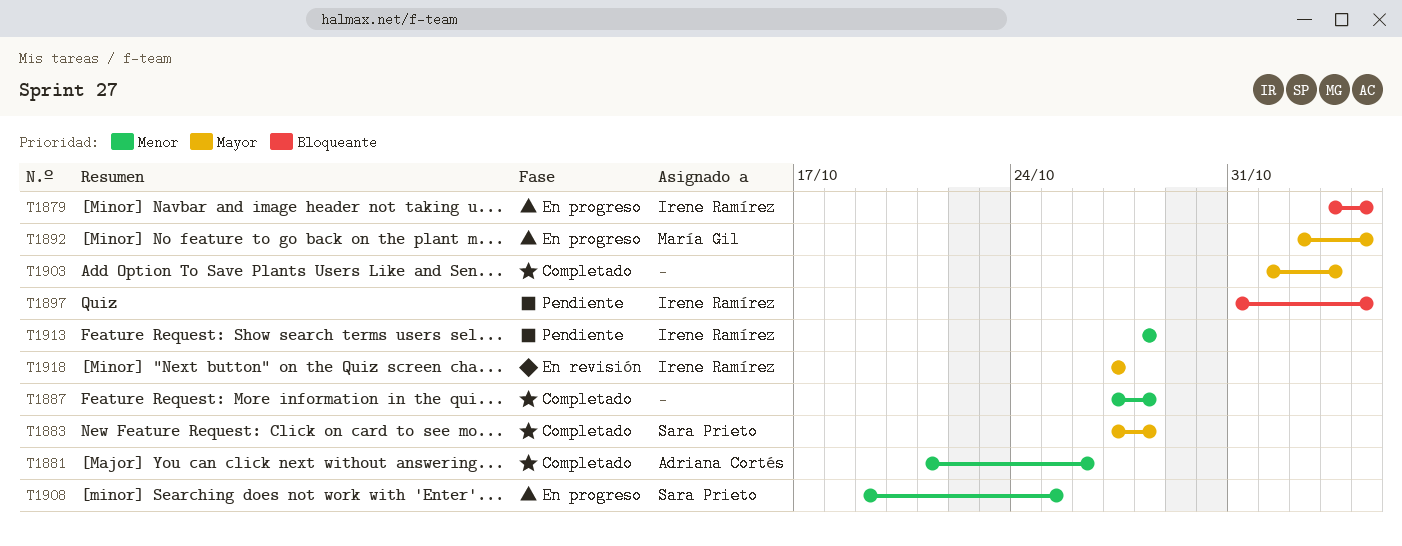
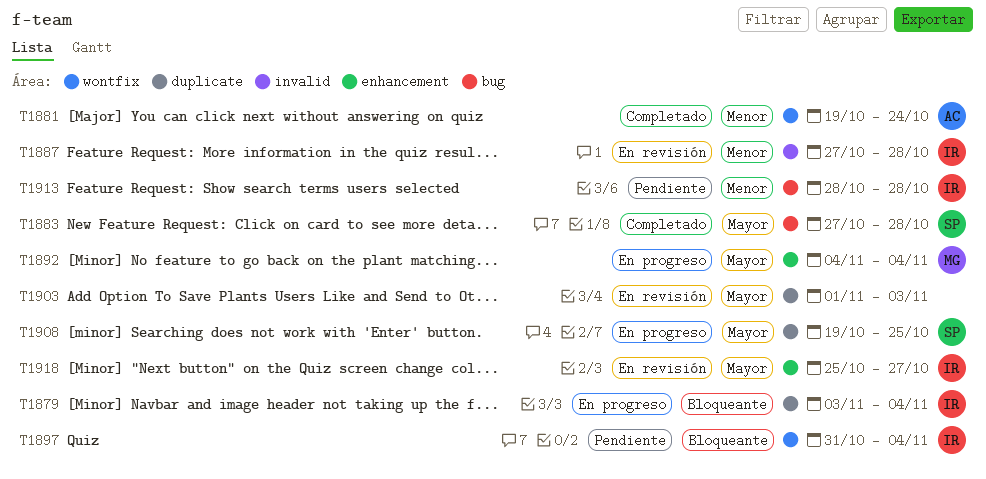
T1881, start: Oct 21 -> Oct 19
T1881, due: Oct 26 -> Oct 24
T1887, status: Completado -> En revisión
T1887, owner: none -> Irene Ramírez
T1892, start: Nov 2 -> Nov 4
T1903, status: Completado -> En revisión
T1908, priority: Menor -> Mayor
T1918, start: Oct 27 -> Oct 25

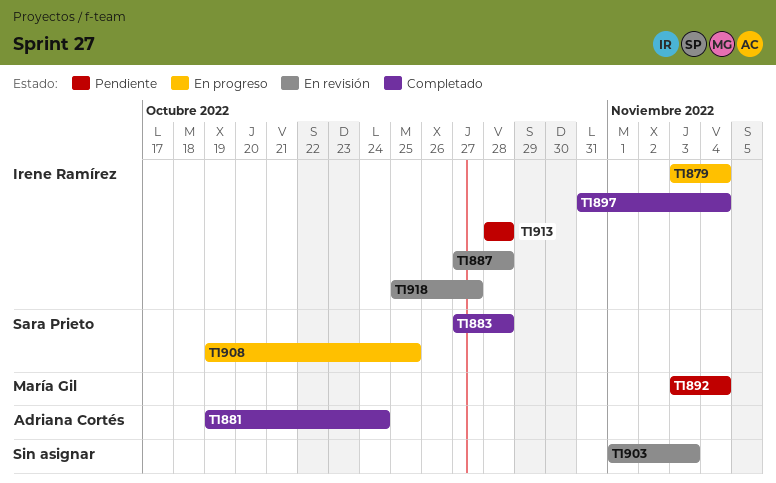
T1892, status: En progreso -> Pendiente
T1892, start: Nov 4 -> Nov 3
T1897, status: Pendiente -> Completado

